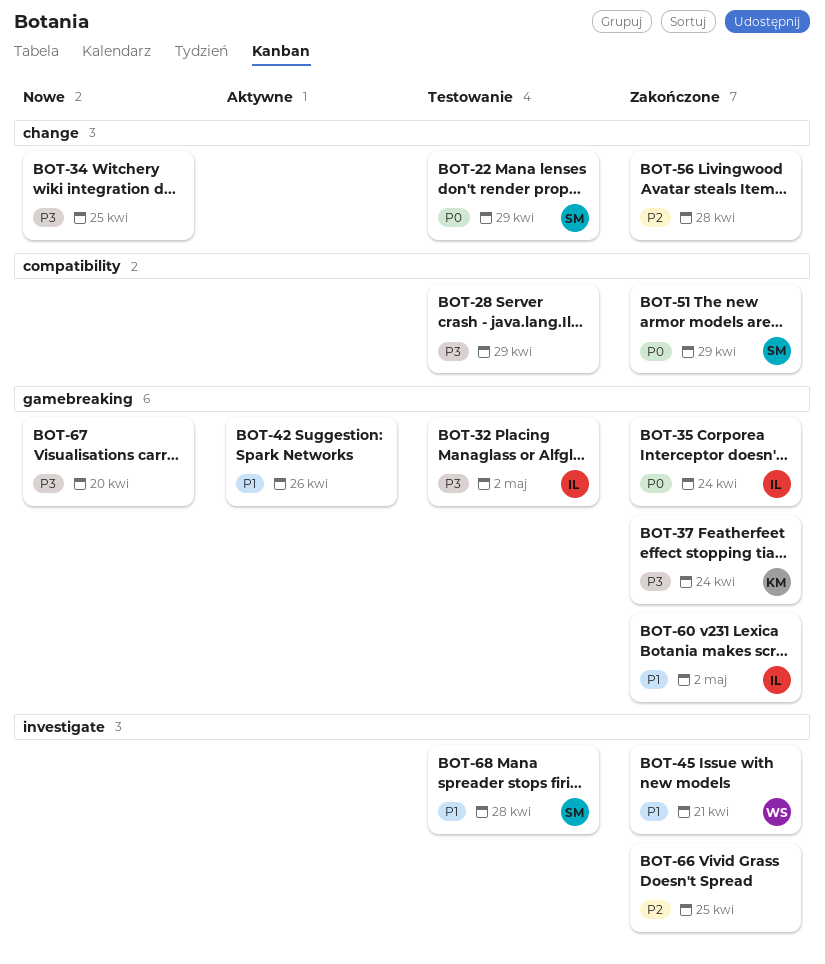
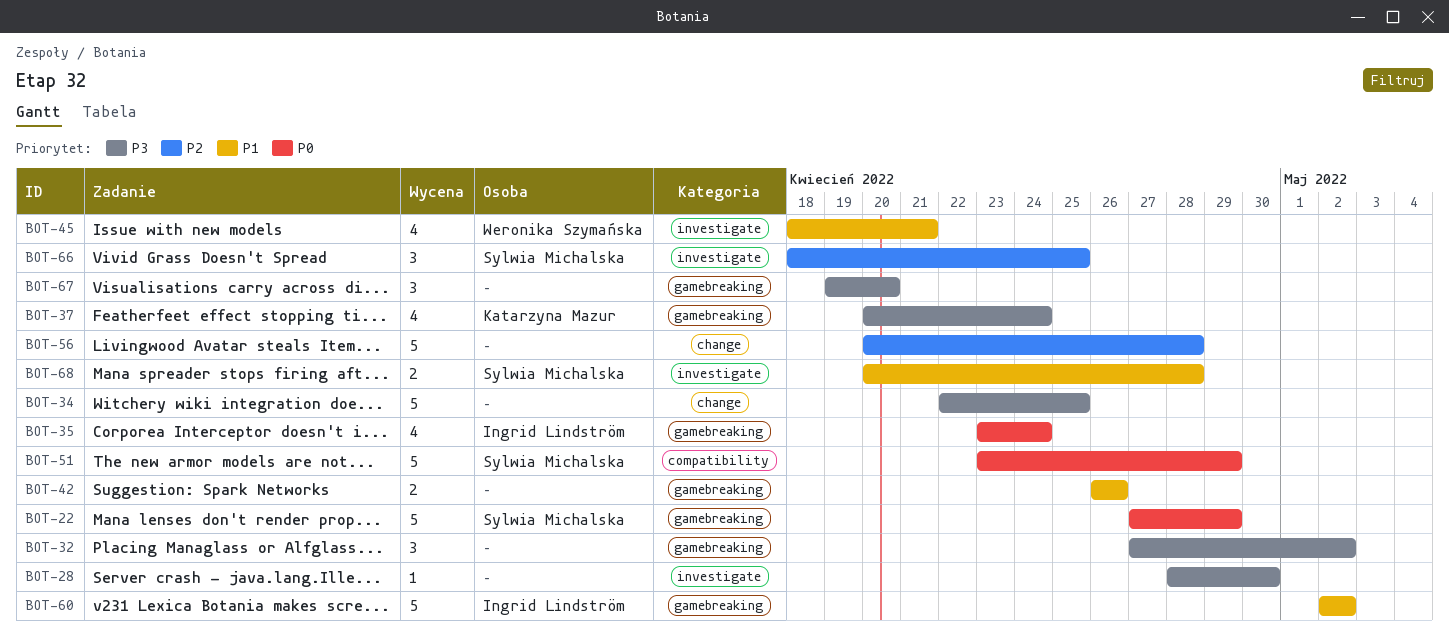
BOT-22, label: change -> gamebreaking
BOT-28, label: compatibility -> investigate
BOT-28, due: Apr 29 -> Apr 30
BOT-32, owner: Ingrid Lindström -> none
BOT-66, owner: none -> Sylwia Michalska

